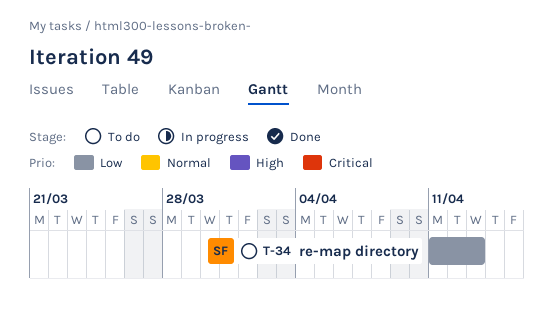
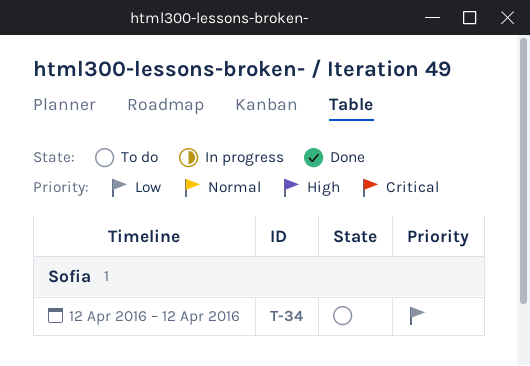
T-34, start: Apr 11 -> Apr 12
T-34, due: Apr 13 -> Apr 12

